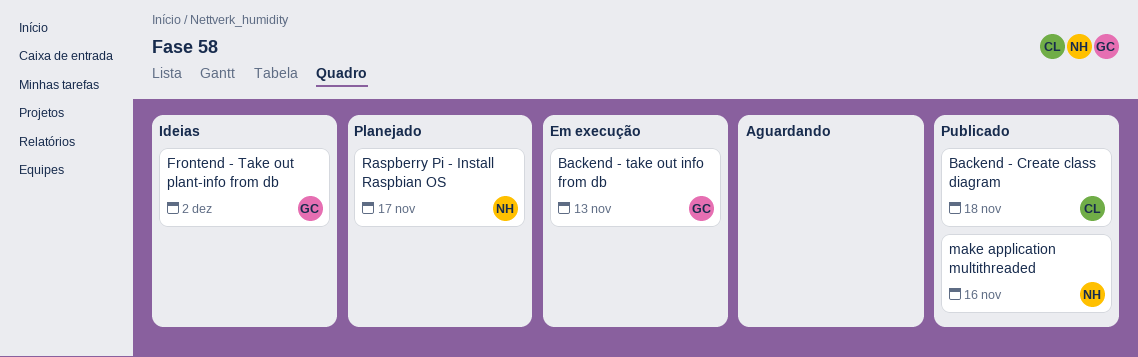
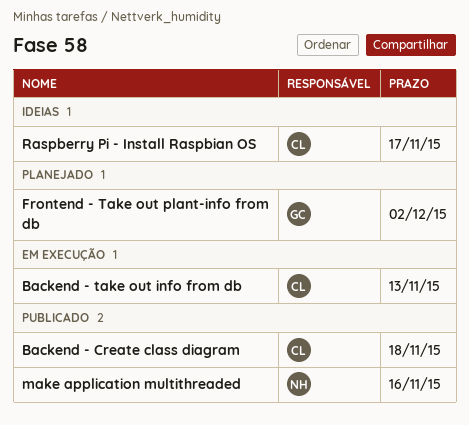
Backend - take out info from db, owner: GC -> CL
Frontend - Take out plant-info from db, status: Ideias -> Planejado
Raspberry Pi - Install Raspbian OS, status: Planejado -> Ideias
Raspberry Pi - Install Raspbian OS, owner: NH -> CL

